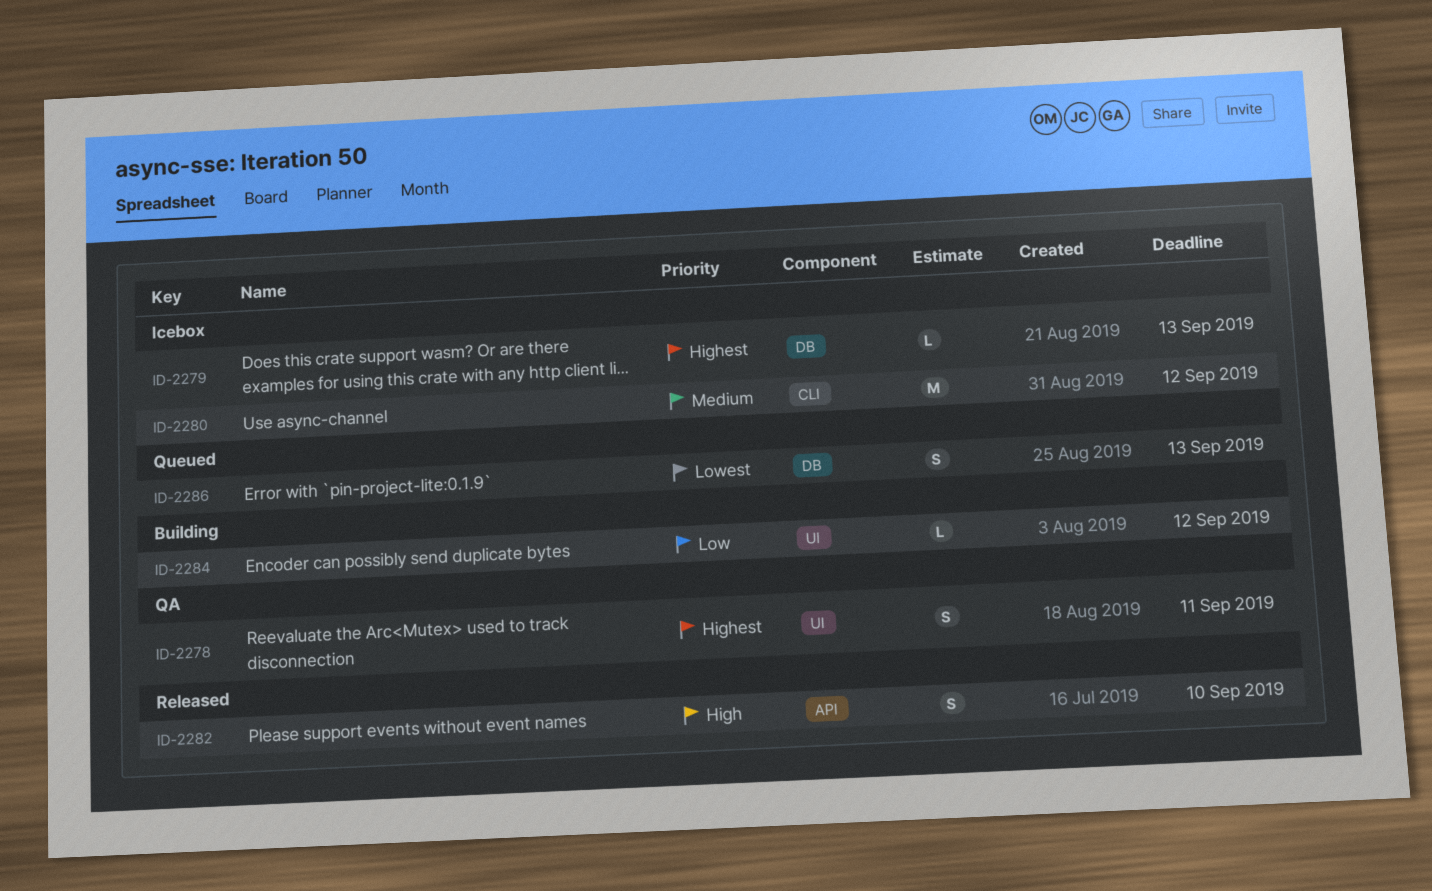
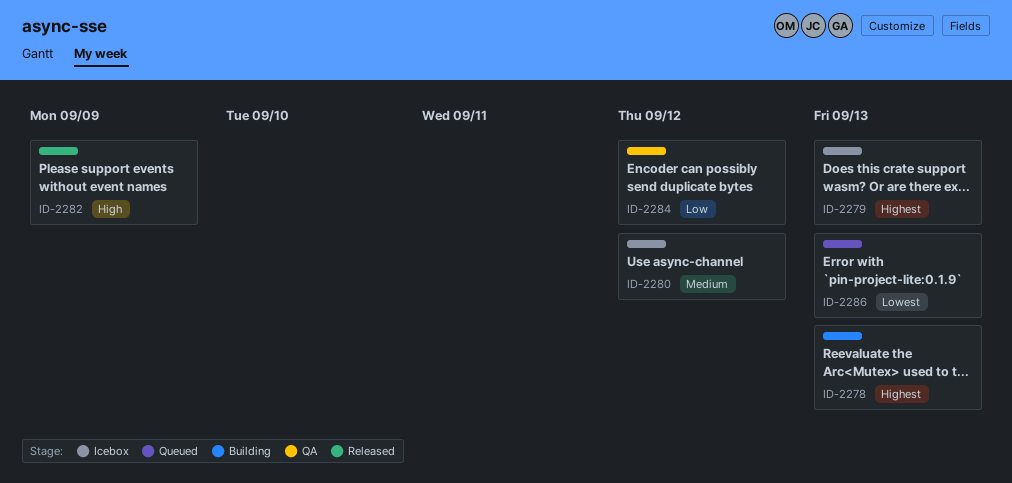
ID-2278, status: QA -> Building
ID-2278, due: Sep 11 -> Sep 13
ID-2282, due: Sep 10 -> Sep 9
ID-2284, status: Building -> QA

